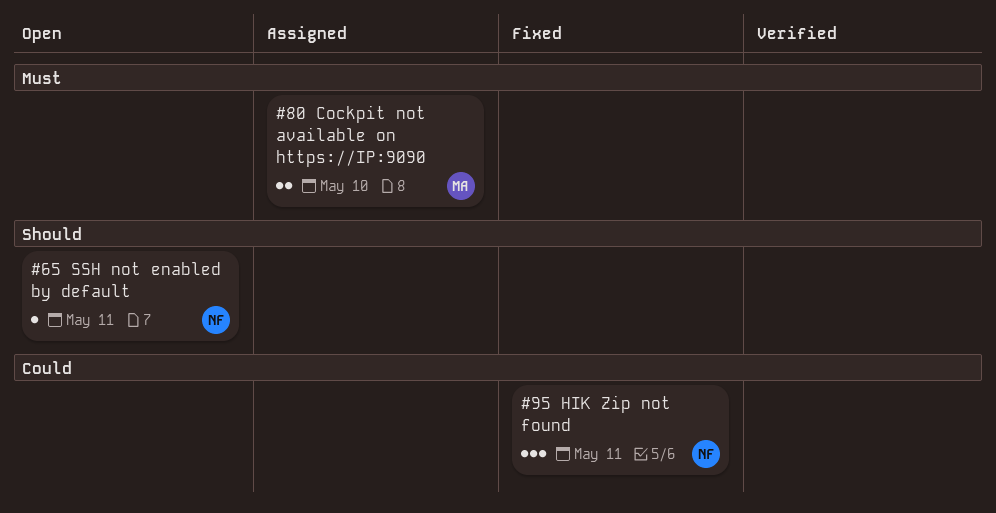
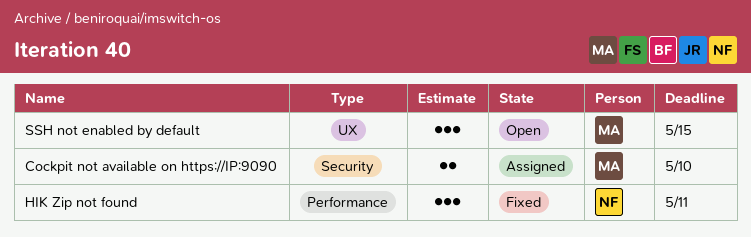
SSH not enabled by default, owner: NF -> MA
SSH not enabled by default, estimate: 1 -> 3
SSH not enabled by default, due: May 11 -> May 15

